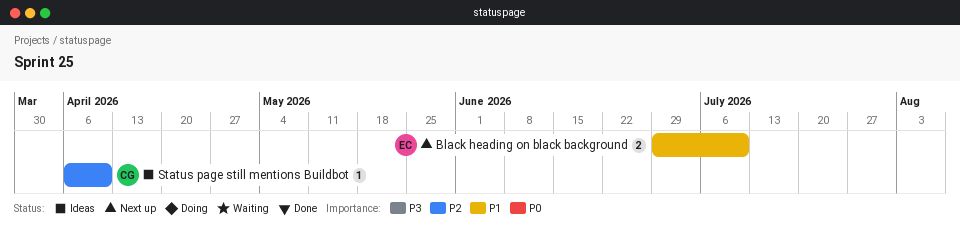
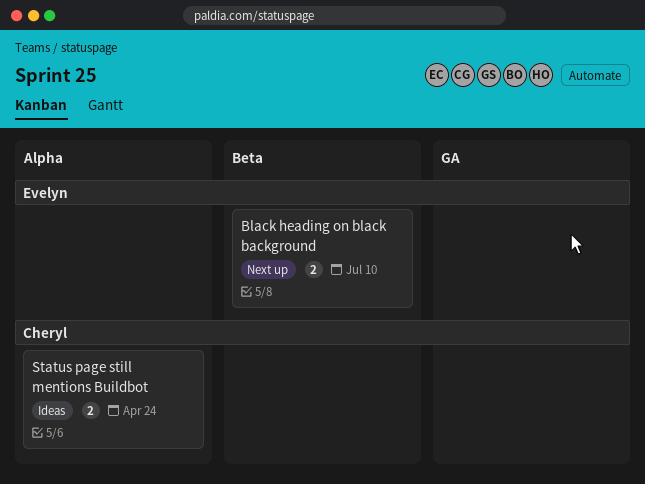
Status page still mentions Buildbot, estimate: 1 -> 2
Status page still mentions Buildbot, due: Apr 10 -> Apr 24

